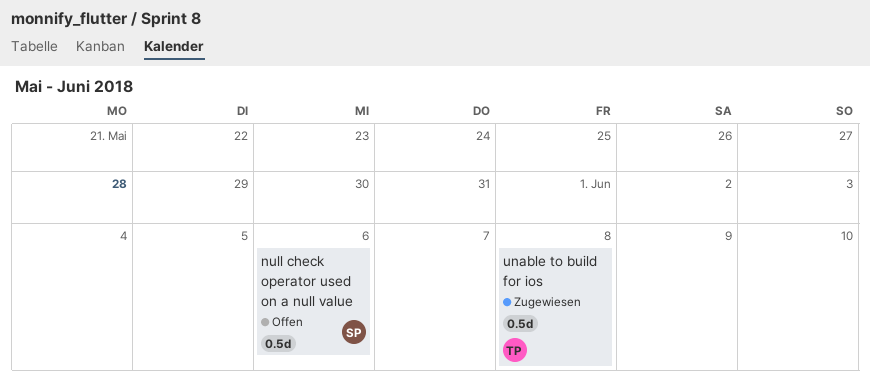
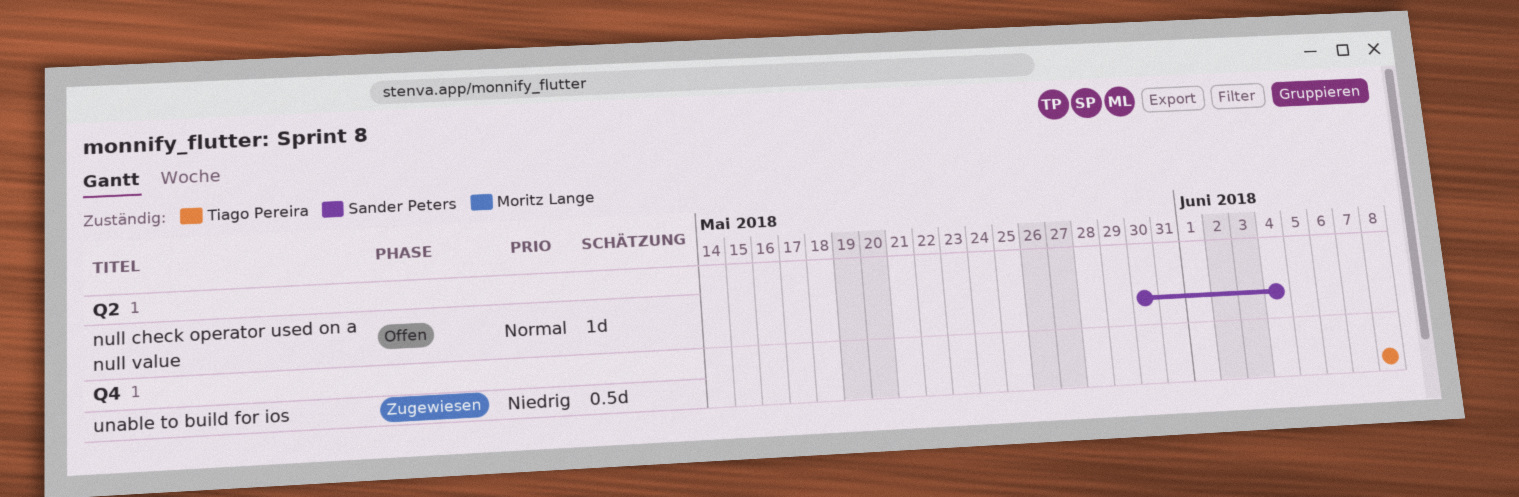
null check operator used on a null value, estimate: 0.5d -> 1d
null check operator used on a null value, due: Jun 6 -> Jun 4

